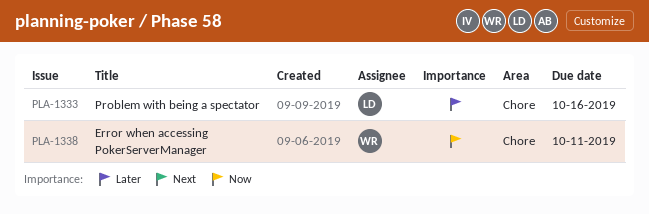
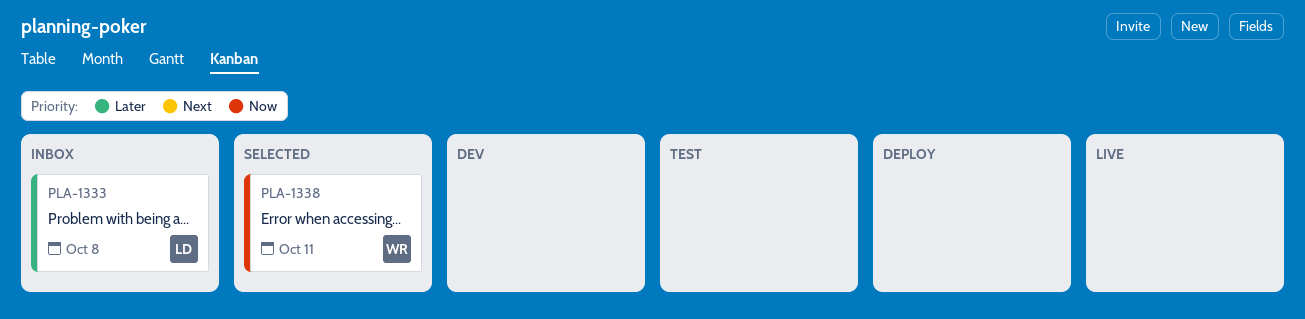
PLA-1333, due: Oct 16 -> Oct 8

